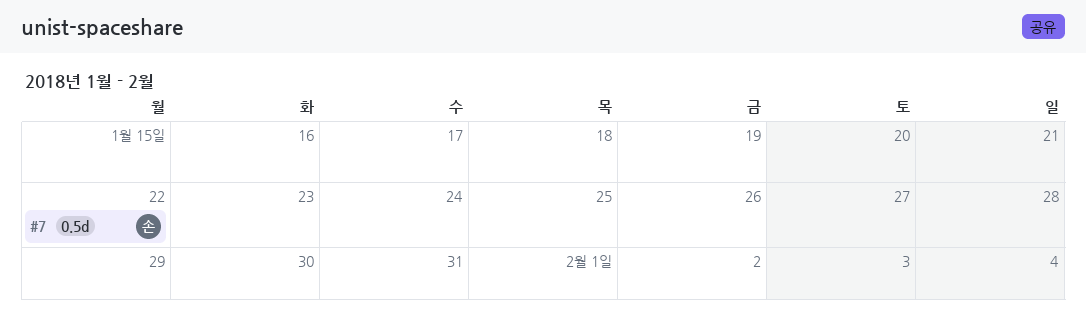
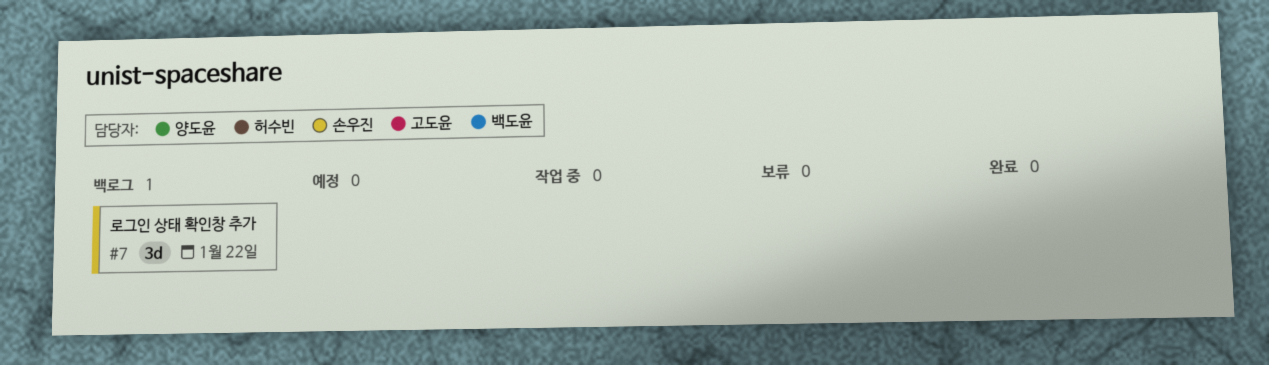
#7, estimate: 0.5d -> 3d

